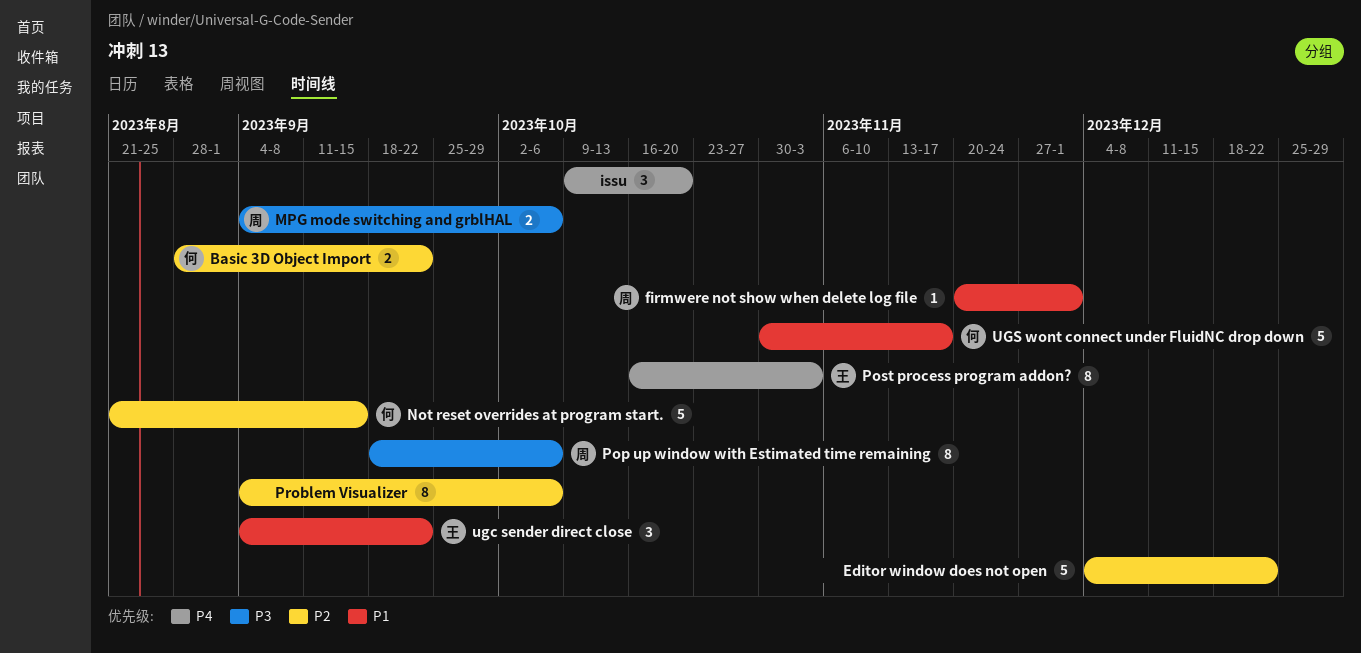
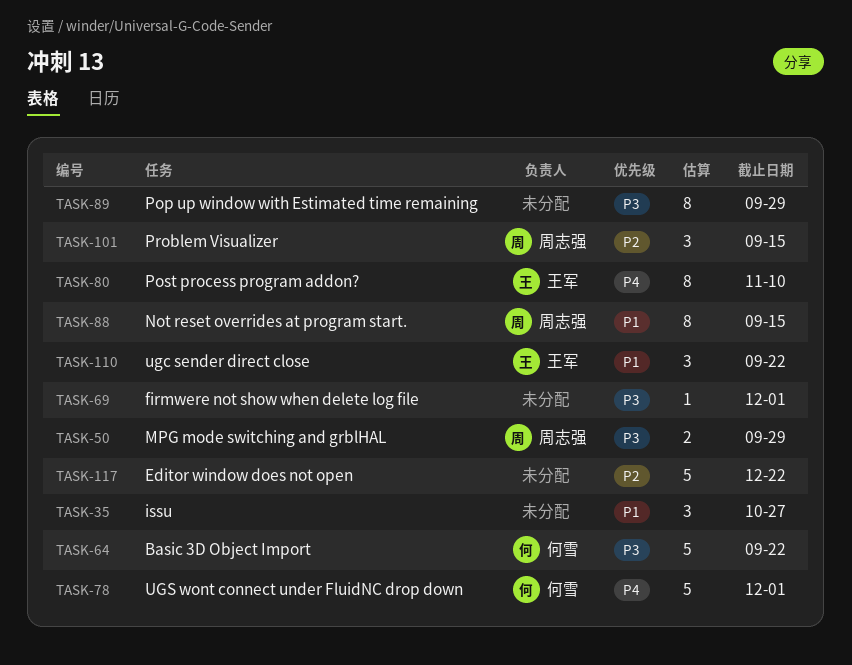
Basic 3D Object Import, priority: P2 -> P3
Basic 3D Object Import, estimate: 2 -> 5
firmwere not show when delete log file, owner: 周志强 -> none
firmwere not show when delete log file, priority: P1 -> P3
issu, priority: P4 -> P1
issu, due: Oct 20 -> Oct 27
MPG mode switching and grblHAL, due: Oct 6 -> Sep 29
Not reset overrides at program start., owner: 何雪 -> 周志强
Not reset overrides at program start., priority: P2 -> P1
Not reset overrides at program start., estimate: 5 -> 8
Pop up window with Estimated time remaining, owner: 周志强 -> none
Pop up window with Estimated time remaining, due: Oct 6 -> Sep 29
Post process program addon?, due: Nov 3 -> Nov 10
Problem Visualizer, owner: none -> 周志强
Problem Visualizer, estimate: 8 -> 3
Problem Visualizer, due: Oct 6 -> Sep 15
UGS wont connect under FluidNC drop down, priority: P1 -> P4
UGS wont connect under FluidNC drop down, due: Nov 17 -> Dec 1

